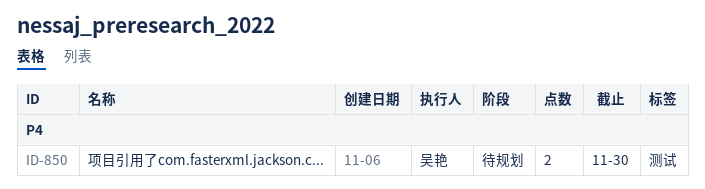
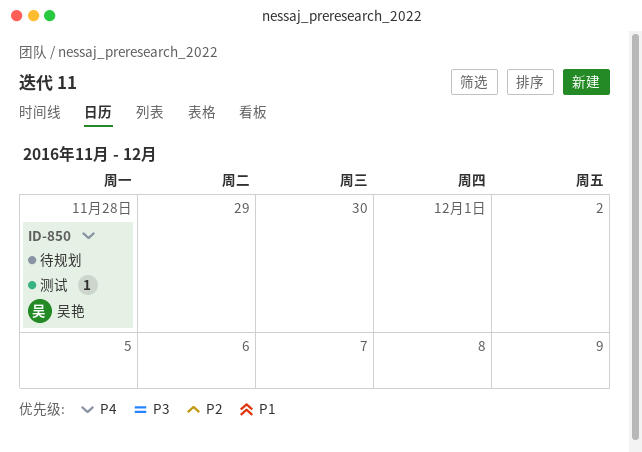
ID-850, estimate: 2 -> 1
ID-850, due: Nov 30 -> Nov 28

